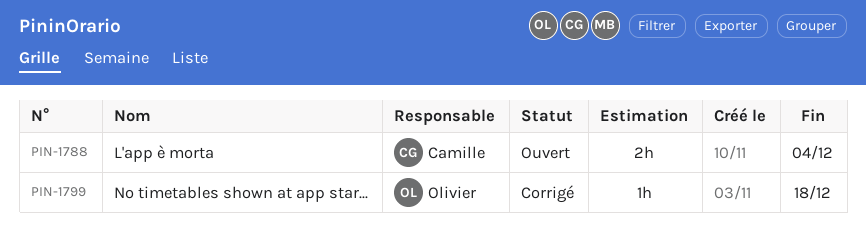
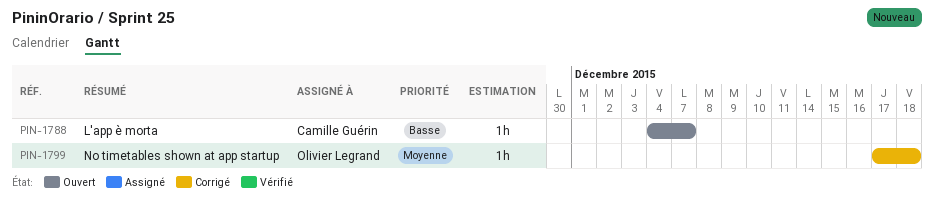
PIN-1788, estimate: 2h -> 1h
PIN-1788, due: Dec 4 -> Dec 7

